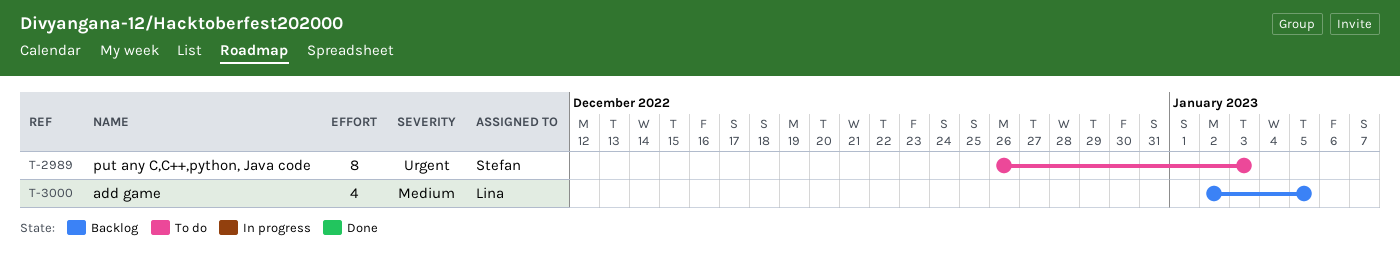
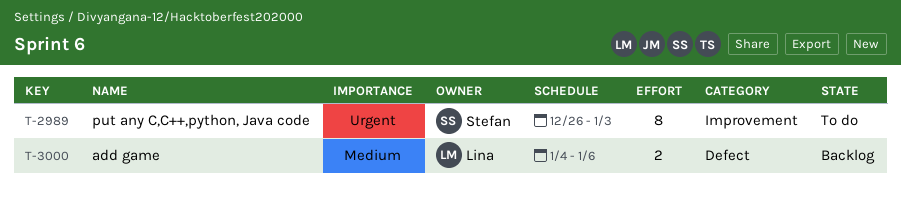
T-3000, estimate: 4 -> 2
T-3000, start: Jan 2 -> Jan 4
T-3000, due: Jan 5 -> Jan 6

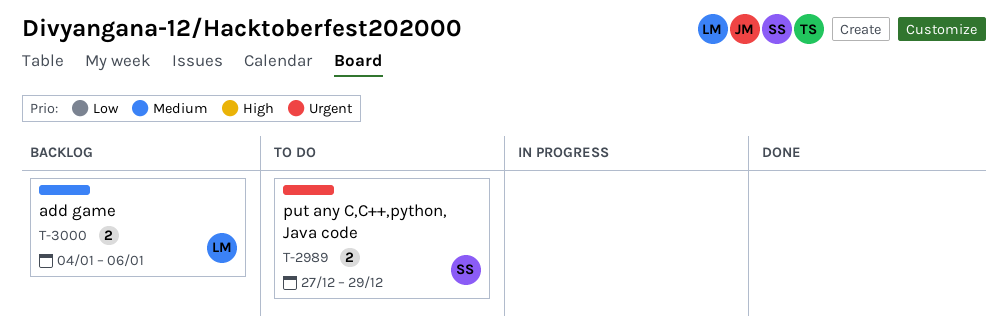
T-2989, estimate: 8 -> 2
T-2989, start: Dec 26 -> Dec 27
T-2989, due: Jan 3 -> Dec 29

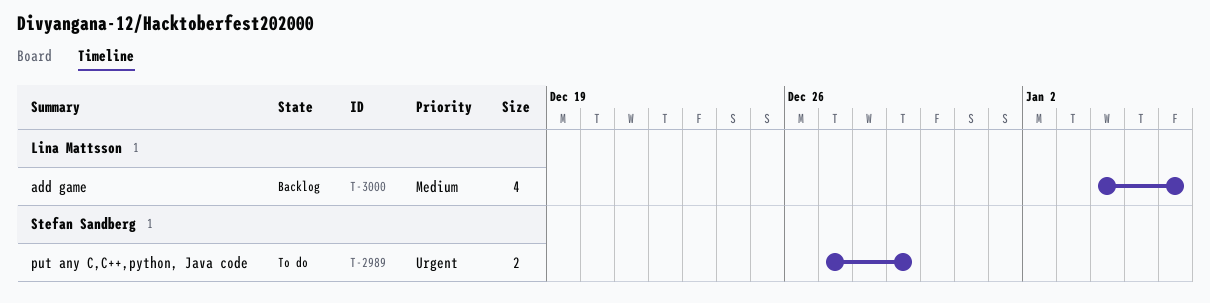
T-3000, estimate: 2 -> 4

